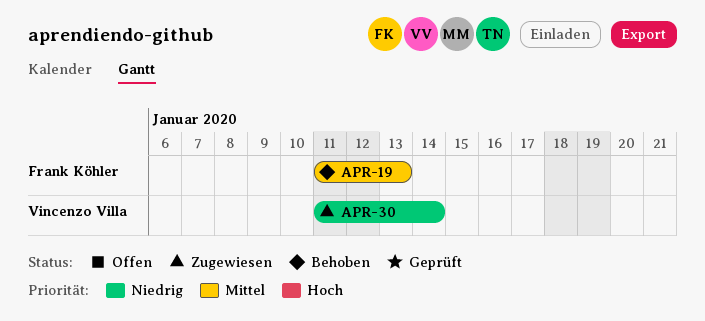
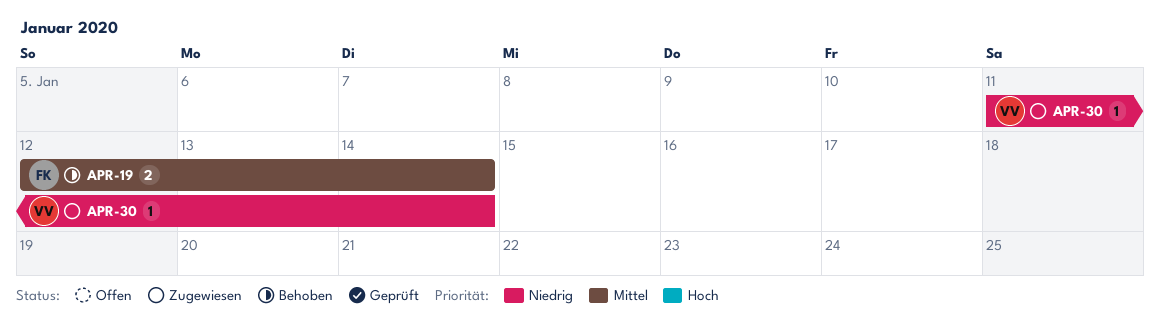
APR-19, start: Jan 11 -> Jan 12
APR-19, due: Jan 13 -> Jan 14

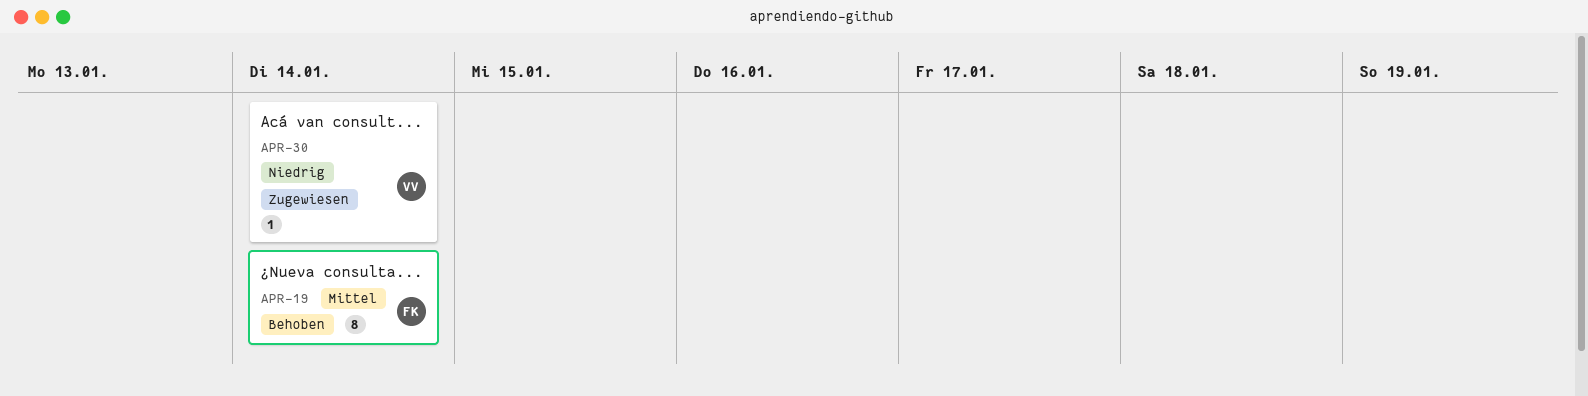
APR-19, estimate: 2 -> 8

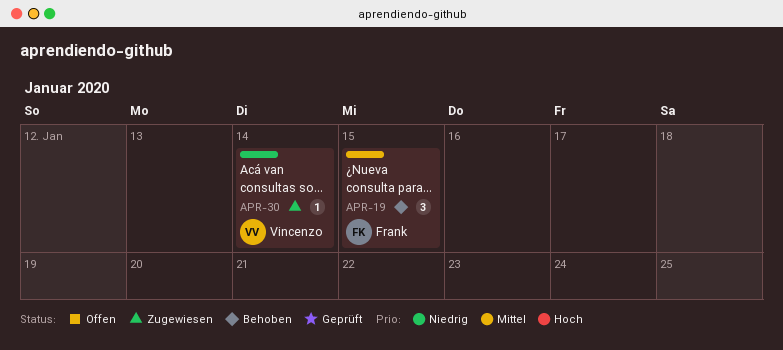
APR-19, estimate: 8 -> 3
APR-19, due: Jan 14 -> Jan 15

